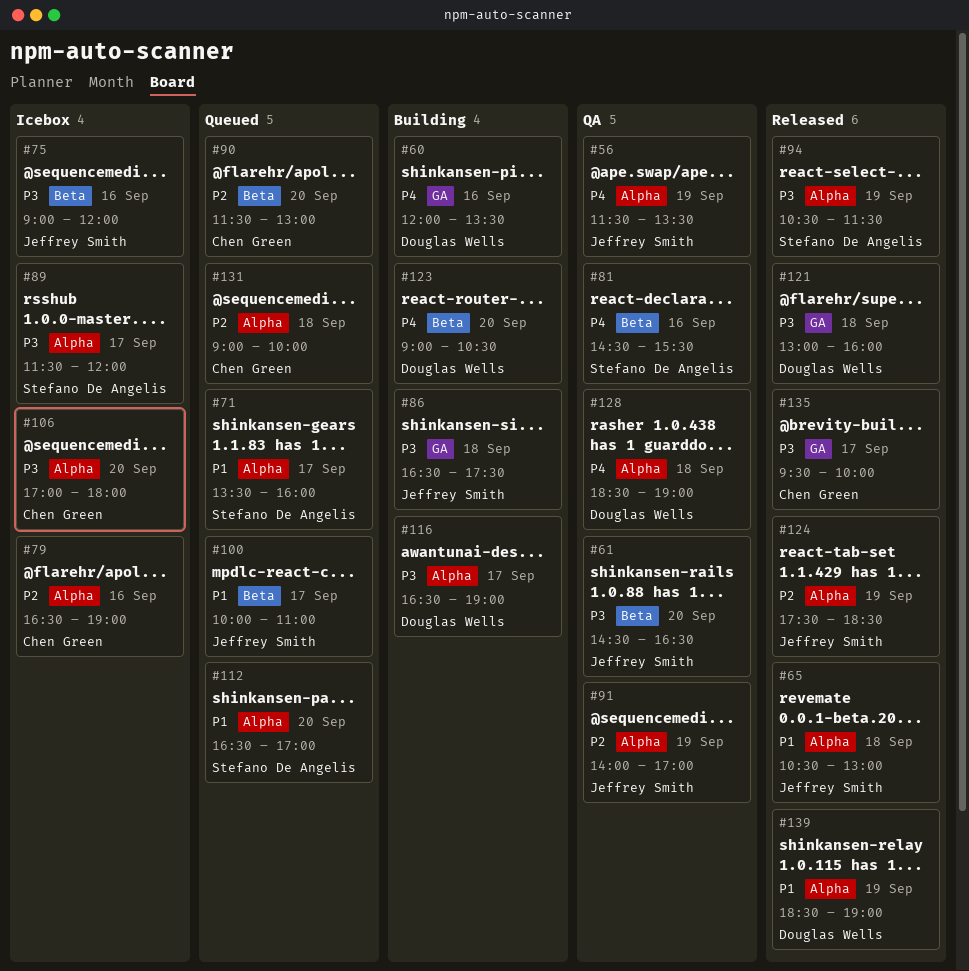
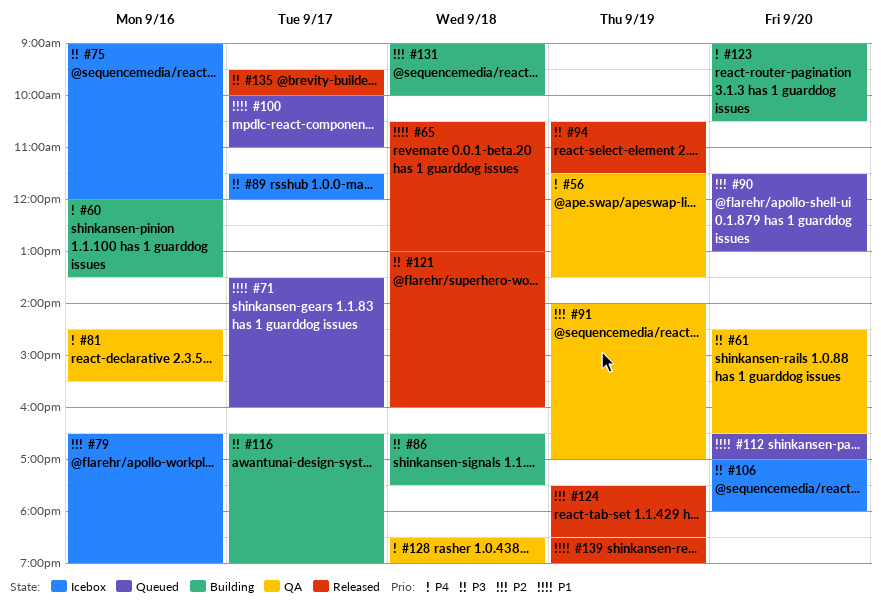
#131, status: Queued -> Building

